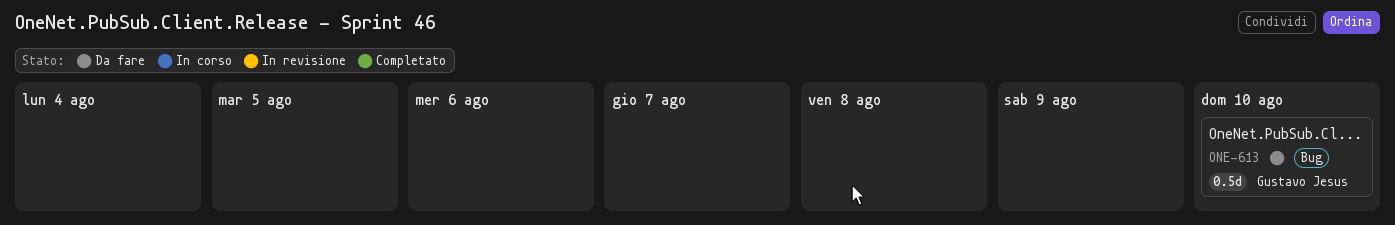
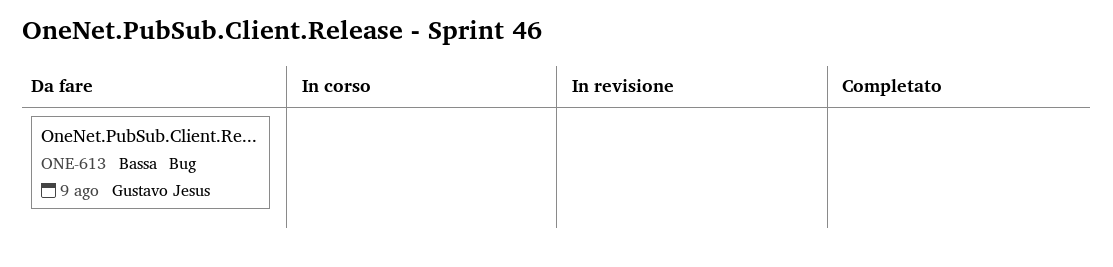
ONE-613, due: Aug 10 -> Aug 9

